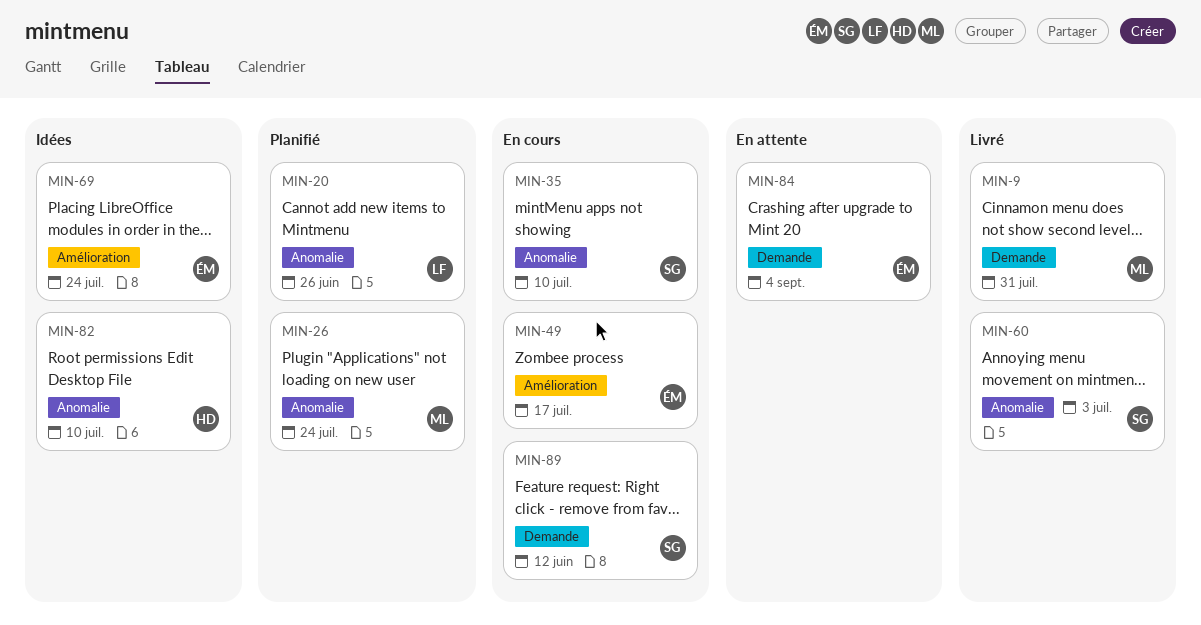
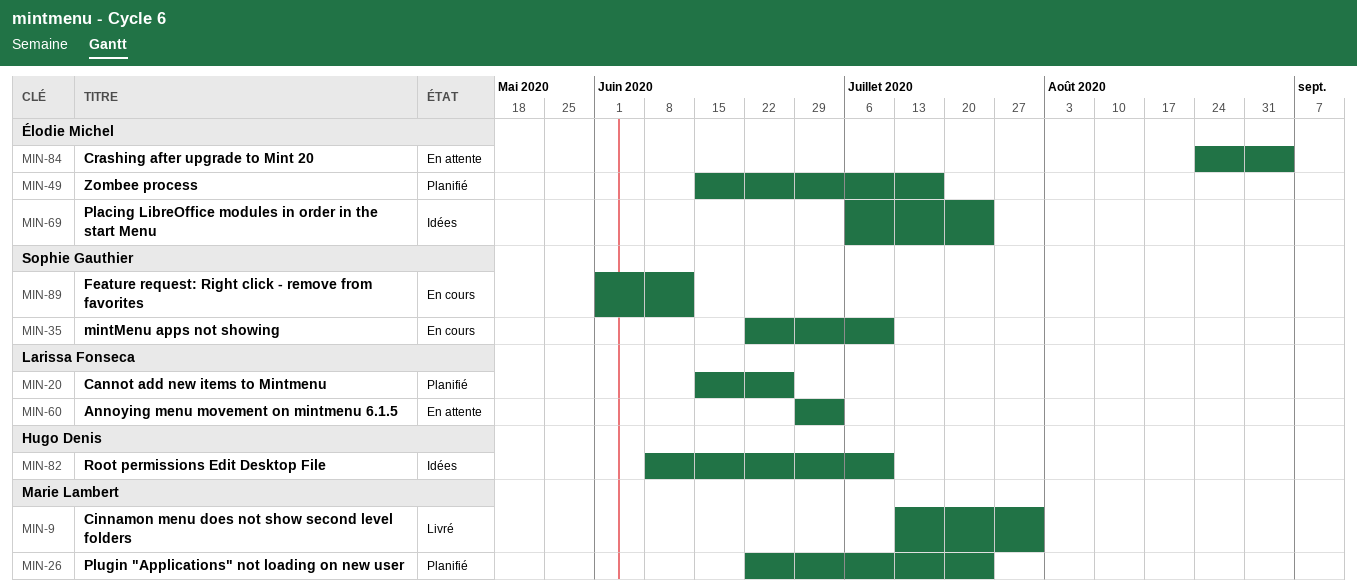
MIN-49, status: En cours -> Planifié
MIN-60, status: Livré -> En attente
MIN-60, owner: Sophie Gauthier -> Larissa Fonseca

